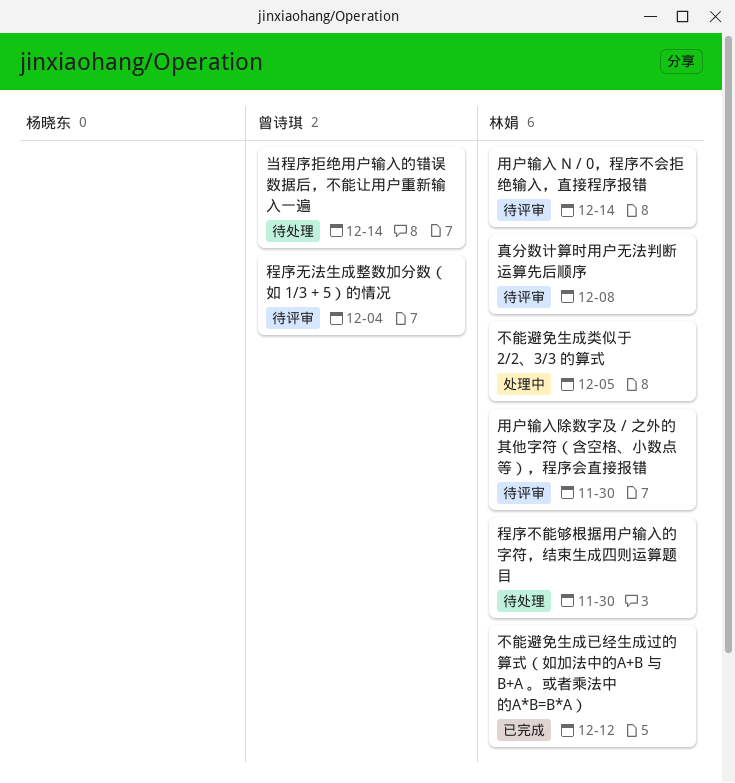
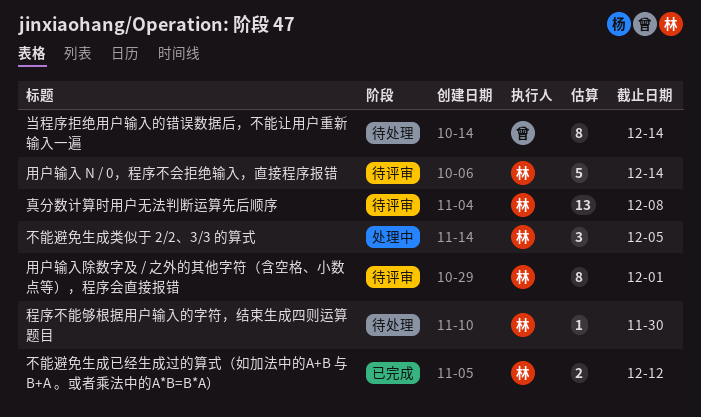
用户输入除数字及 / 之外的其他字符（含空格、小数点等），程序会直接报错, due: Nov 30 -> Dec 1
程序无法生成整数加分数（如 1/3 + 5）的情况: present -> none

